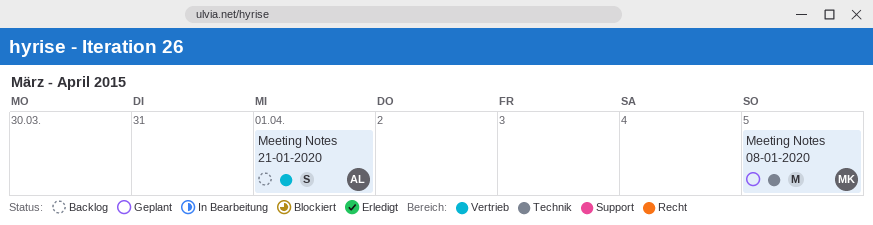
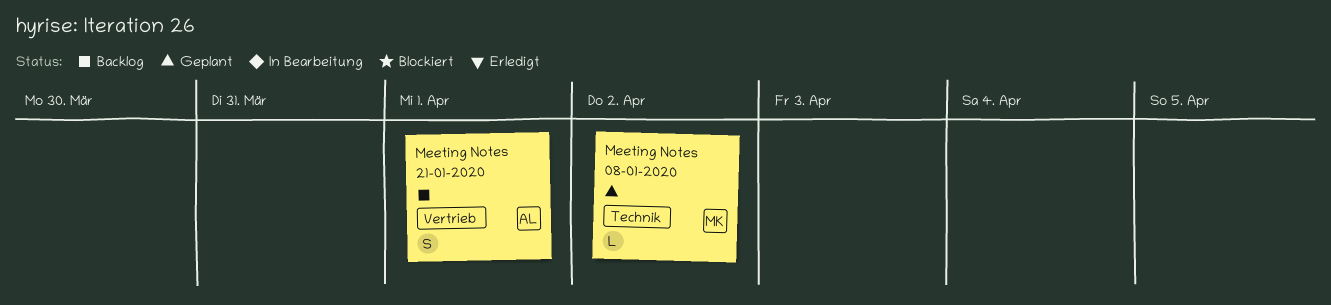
Meeting Notes 08-01-2020, estimate: M -> L
Meeting Notes 08-01-2020, due: Apr 5 -> Apr 2

